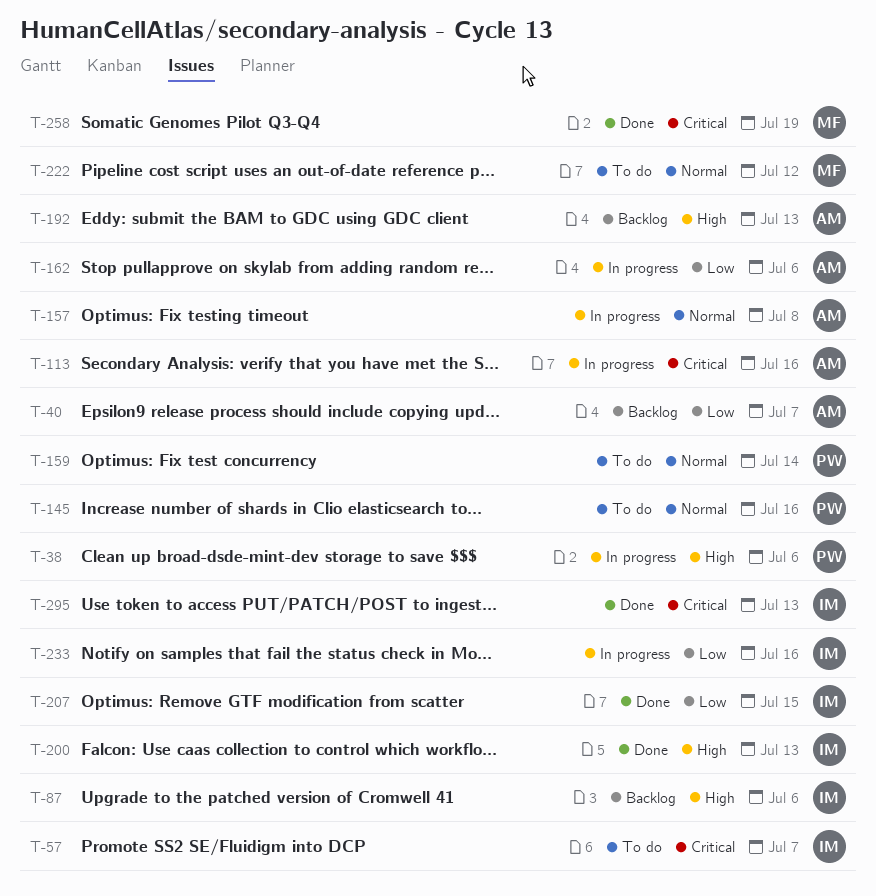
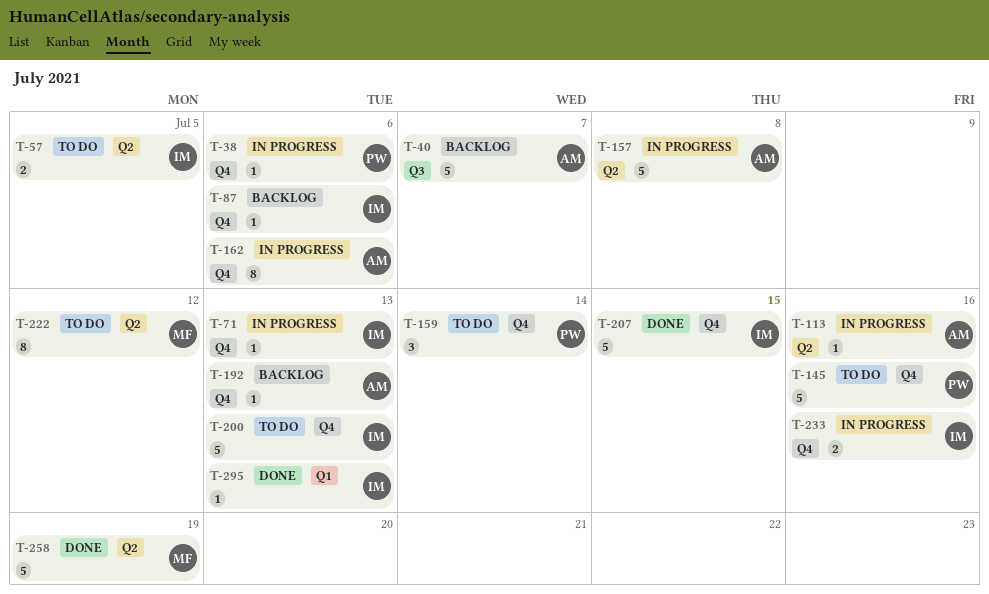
T-57, due: Jul 7 -> Jul 5
T-71: none -> present
T-200, status: Done -> To do

